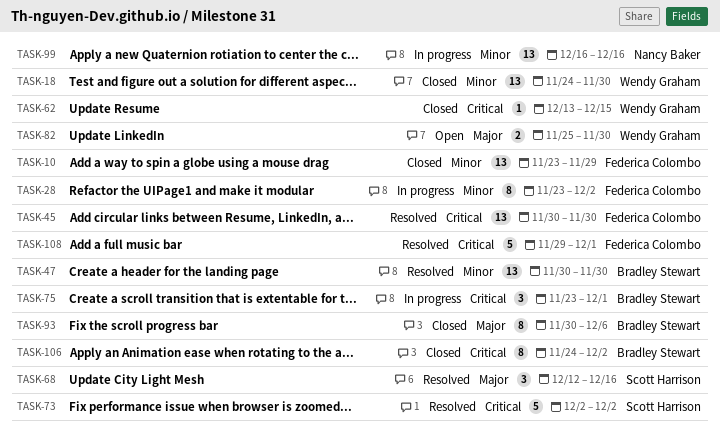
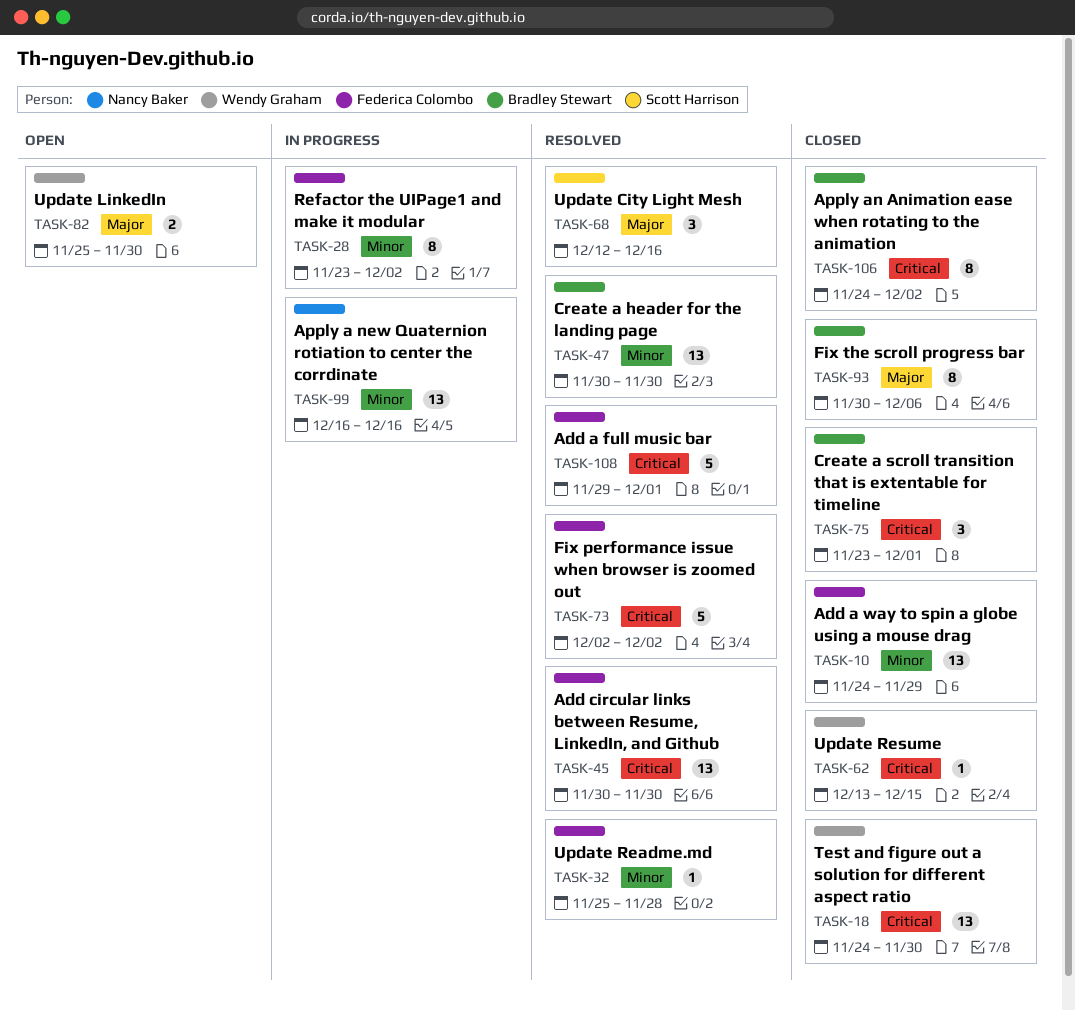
TASK-10, start: Nov 23 -> Nov 24
TASK-18, priority: Minor -> Critical
TASK-32: none -> present
TASK-73, owner: Scott Harrison -> Federica Colombo
TASK-75, status: In progress -> Closed

